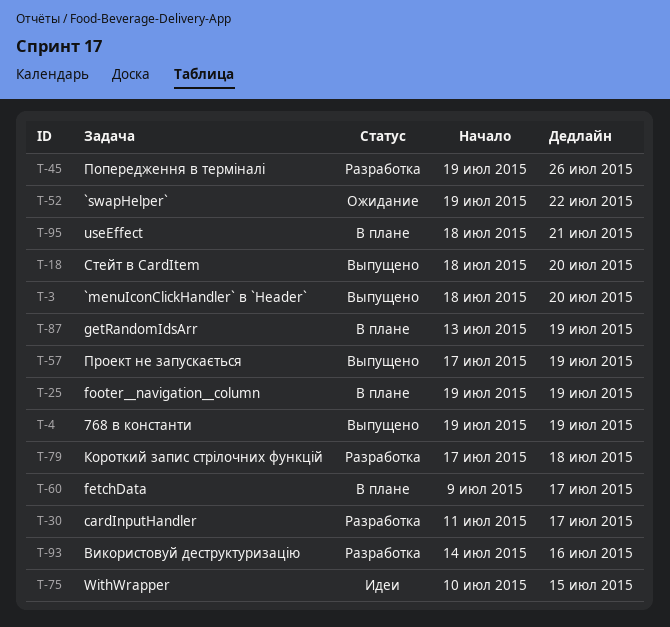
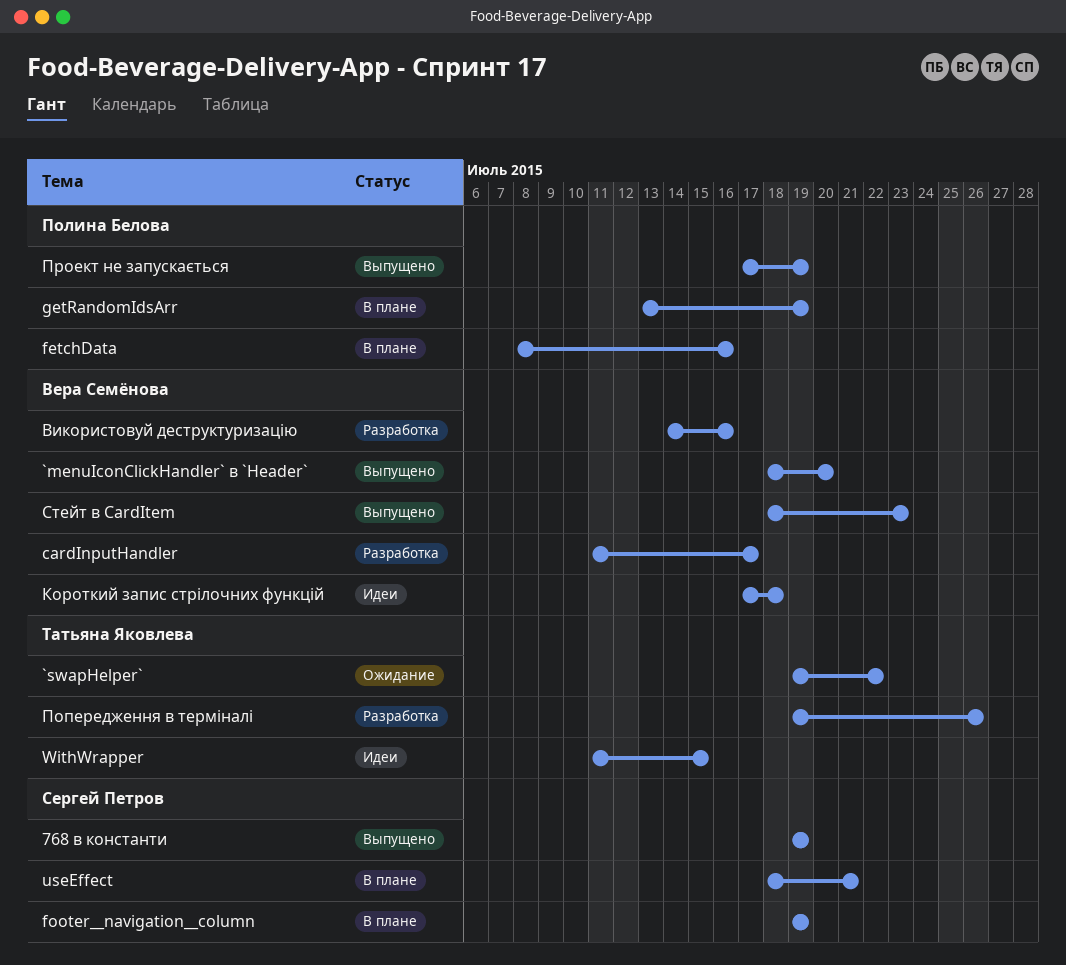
fetchData, start: Jul 9 -> Jul 8
fetchData, due: Jul 17 -> Jul 16
WithWrapper, start: Jul 10 -> Jul 11
Короткий запис стрілочних функцій, status: Разработка -> Идеи
Стейт в CardItem, due: Jul 20 -> Jul 23

